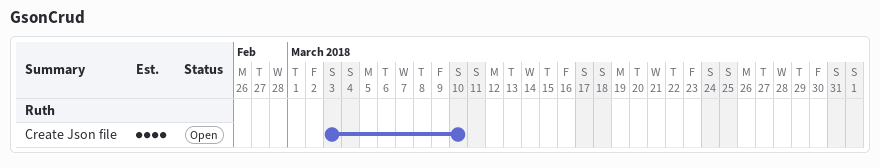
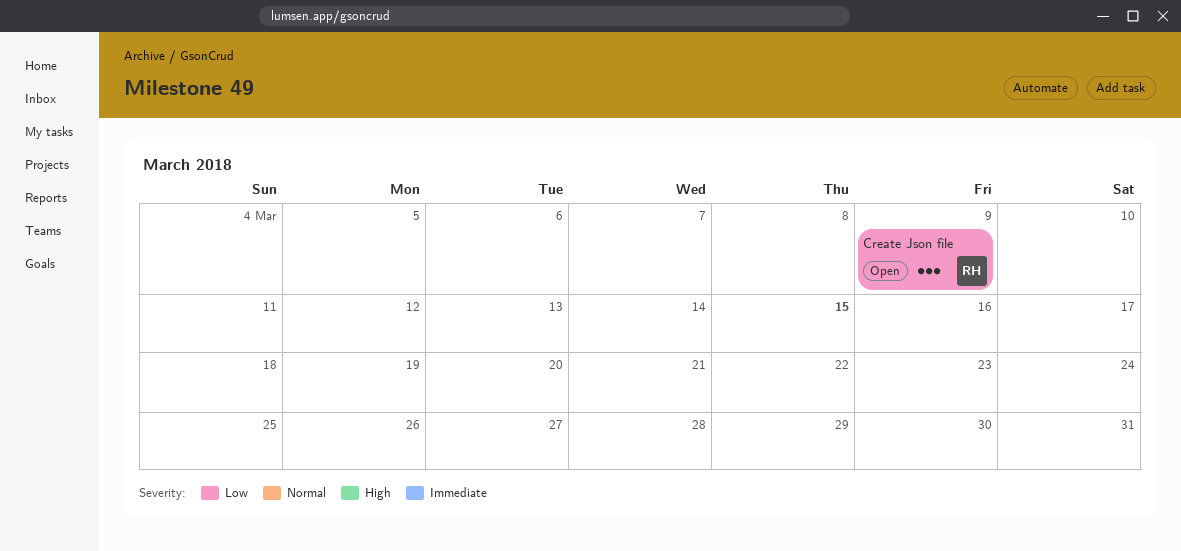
Create Json file, estimate: 4 -> 3
Create Json file, due: Mar 10 -> Mar 9

